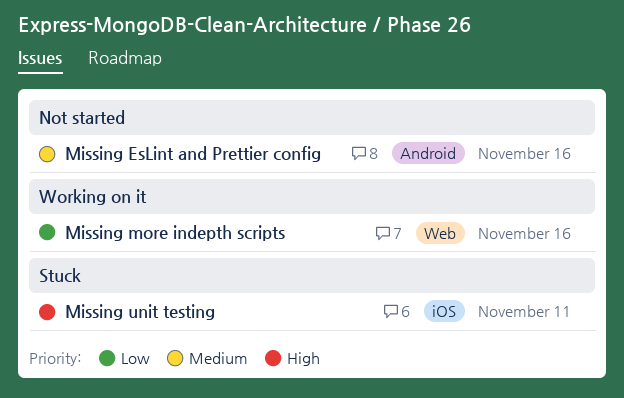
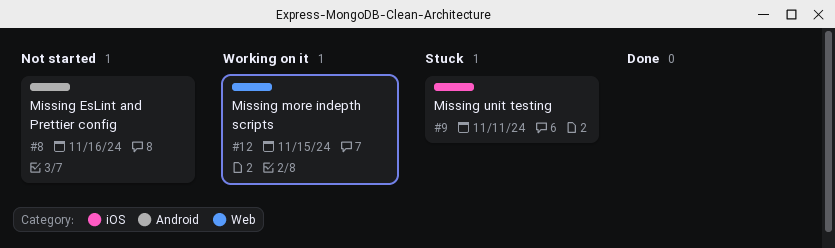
Missing more indepth scripts, due: Nov 16 -> Nov 15

